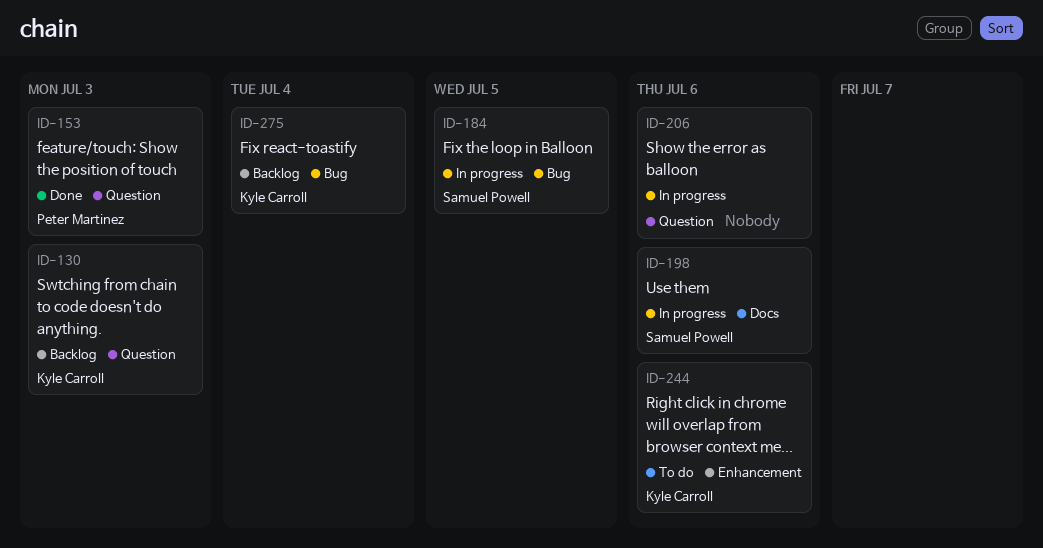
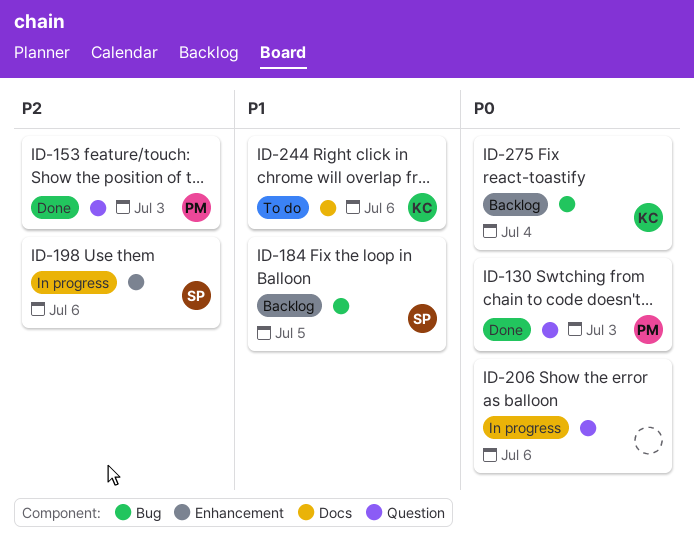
ID-130, status: Backlog -> Done
ID-130, owner: Kyle Carroll -> Peter Martinez
ID-184, status: In progress -> Backlog
ID-198, label: Docs -> Enhancement
ID-244, label: Enhancement -> Docs

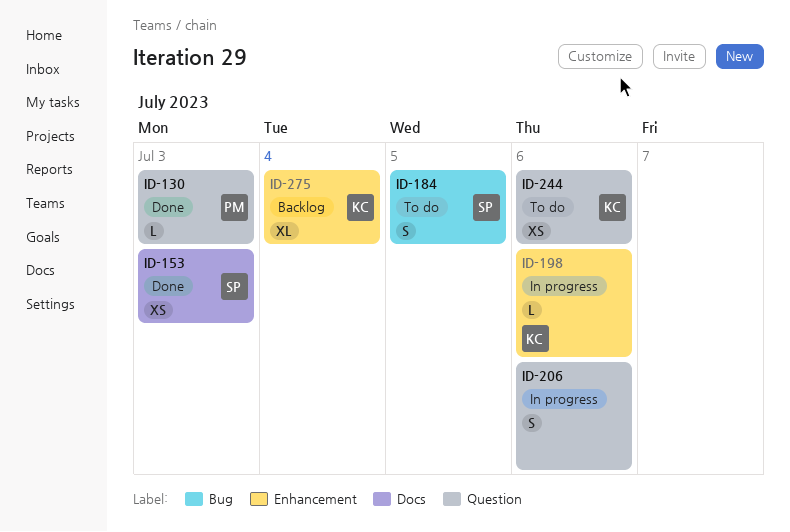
ID-153, owner: PM -> SP
ID-153, label: Question -> Docs
ID-184, status: Backlog -> To do
ID-198, owner: SP -> KC
ID-244, label: Docs -> Question
ID-275, label: Bug -> Enhancement

